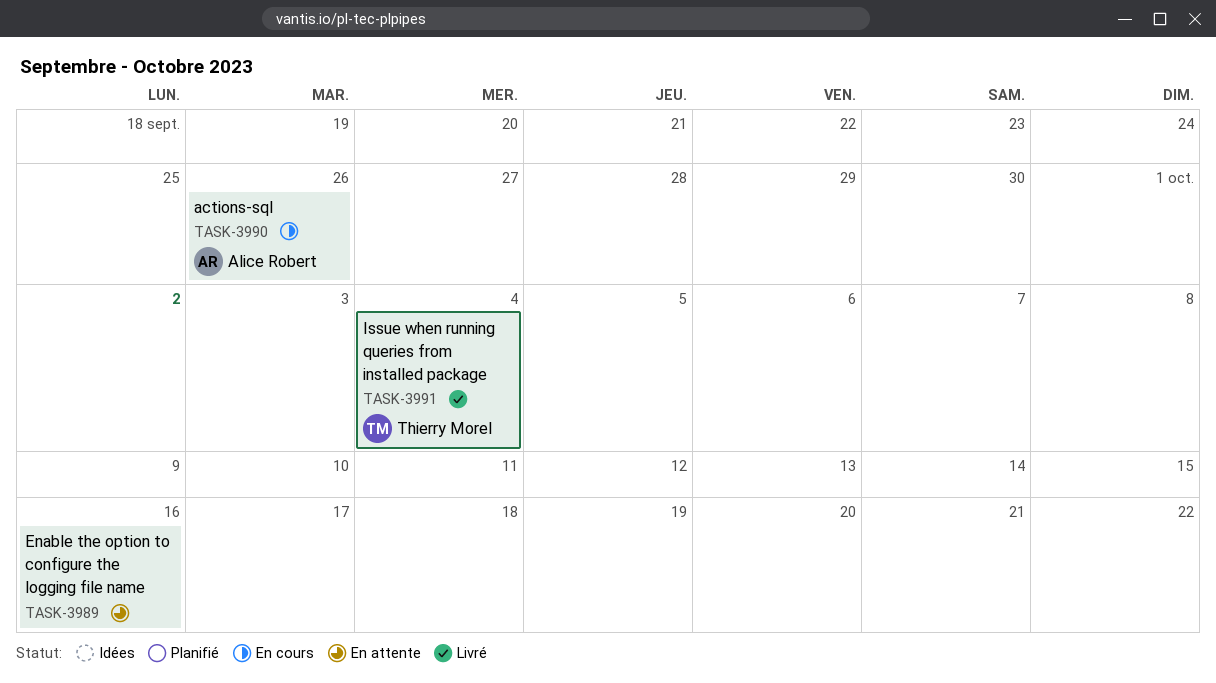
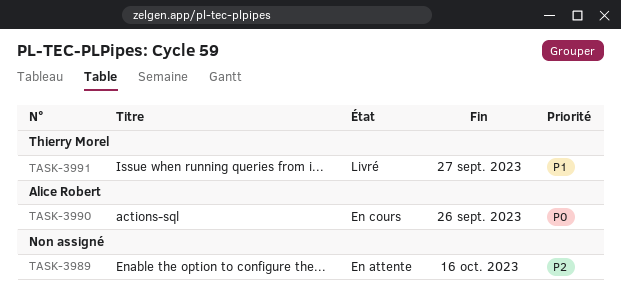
TASK-3991, due: Oct 4 -> Sep 27

